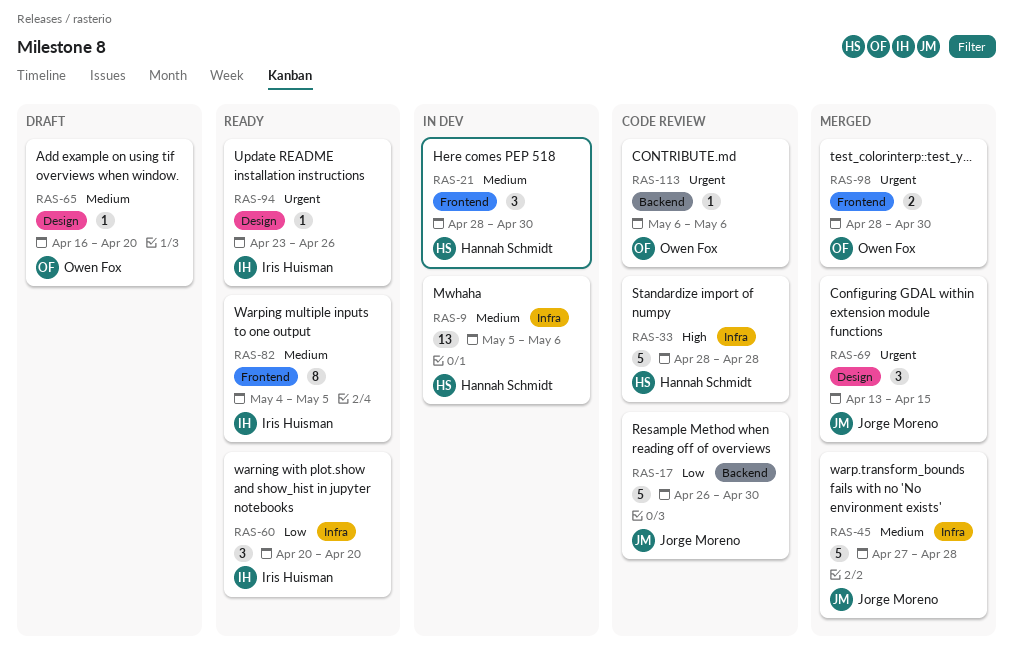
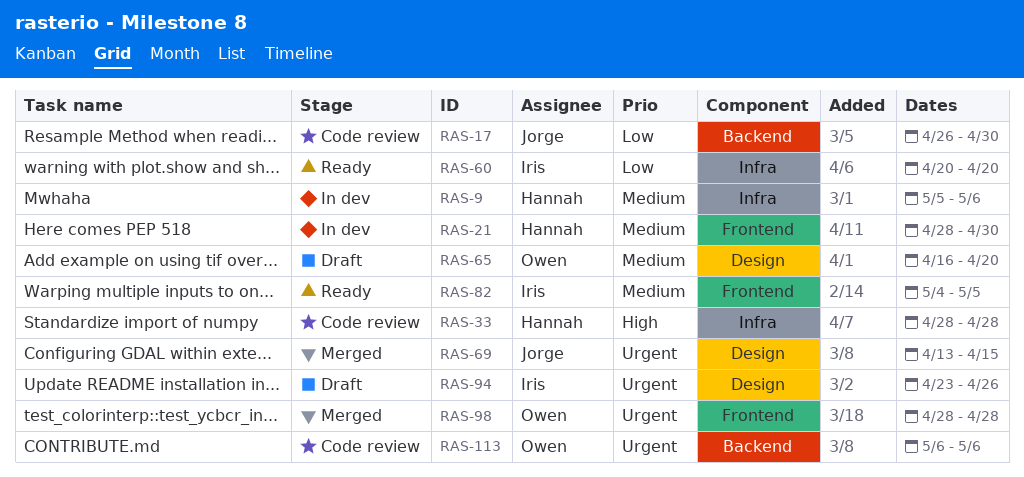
RAS-45: present -> none
RAS-94, status: Ready -> Draft
RAS-98, due: Apr 30 -> Apr 28

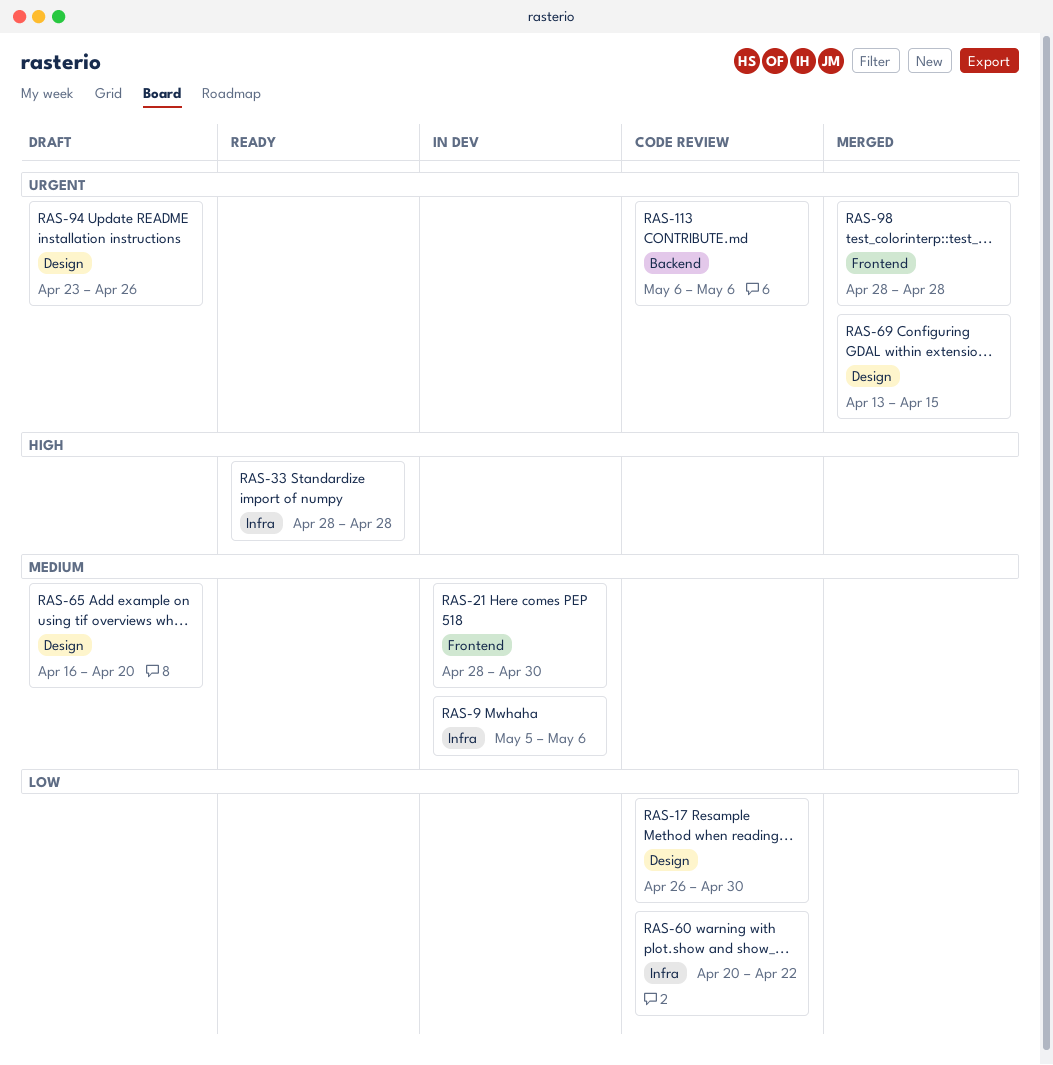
RAS-17, label: Backend -> Design
RAS-33, status: Code review -> Ready
RAS-60, status: Ready -> Code review
RAS-60, due: Apr 20 -> Apr 22
RAS-82: present -> none

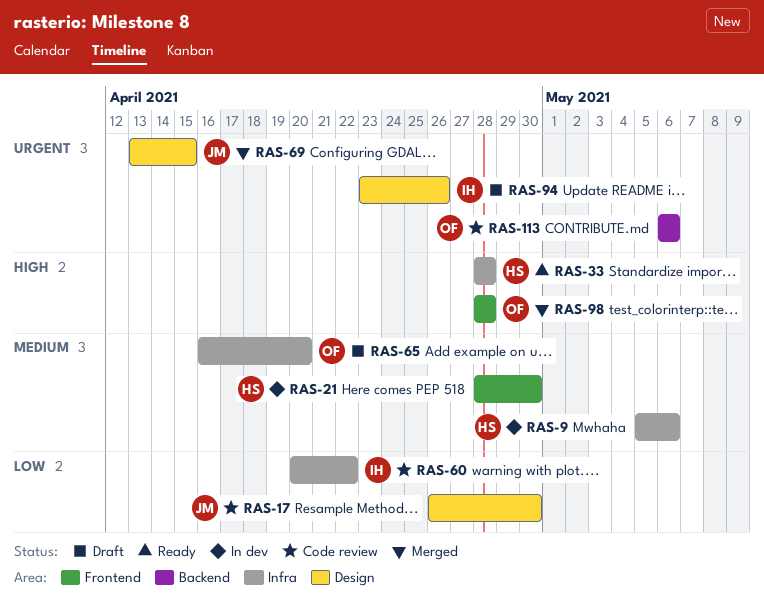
RAS-65, label: Design -> Infra
RAS-98, priority: Urgent -> High

